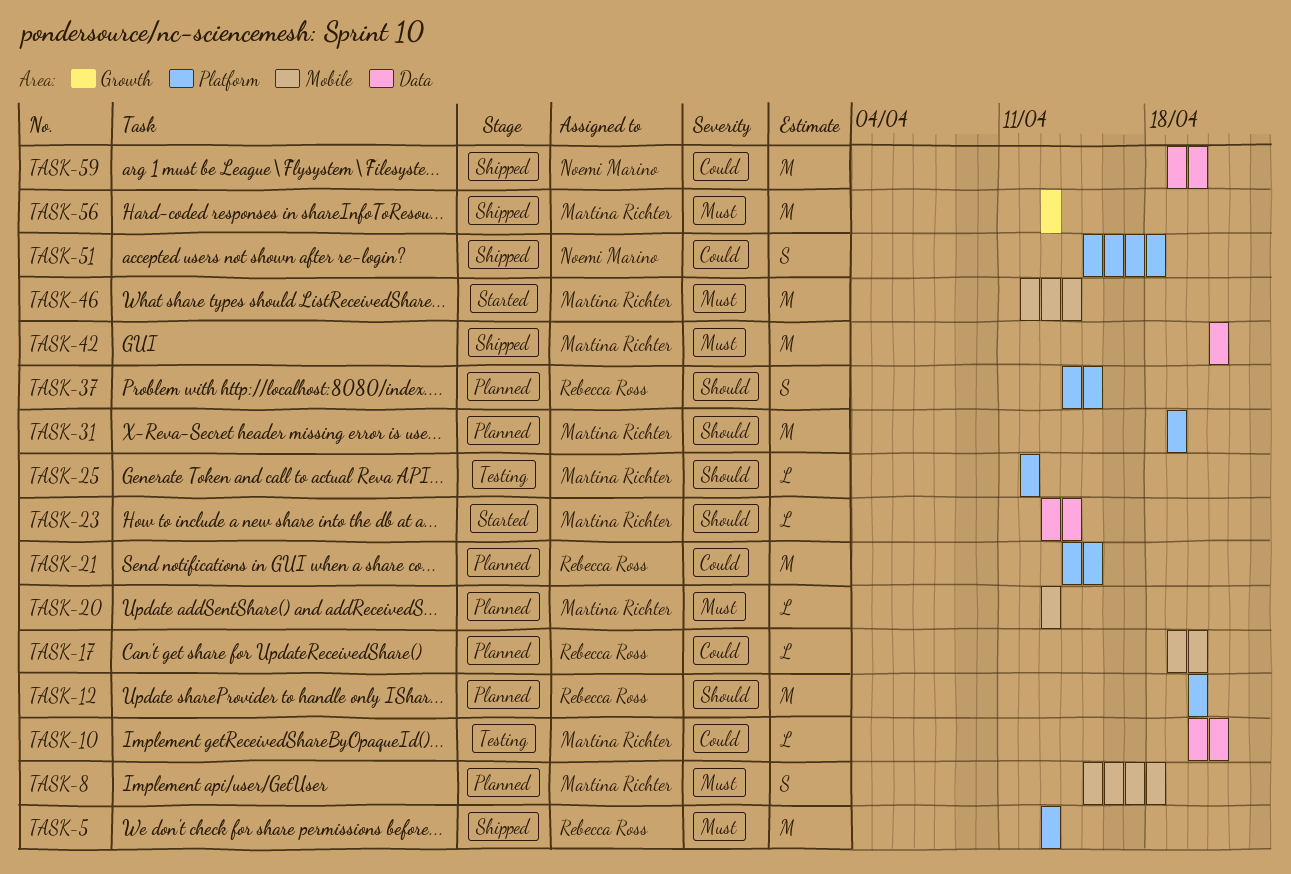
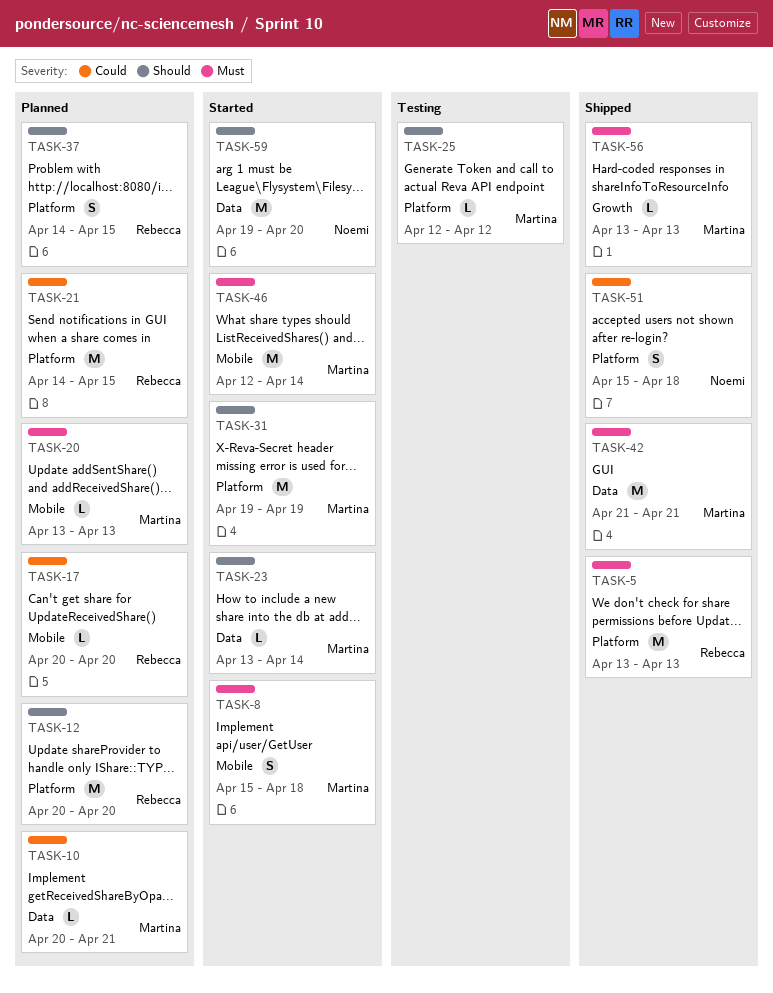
TASK-8, status: Planned -> Started
TASK-10, status: Testing -> Planned
TASK-17, start: Apr 19 -> Apr 20
TASK-31, status: Planned -> Started
TASK-56, estimate: M -> L
TASK-59, status: Shipped -> Started
TASK-59, priority: Could -> Should

